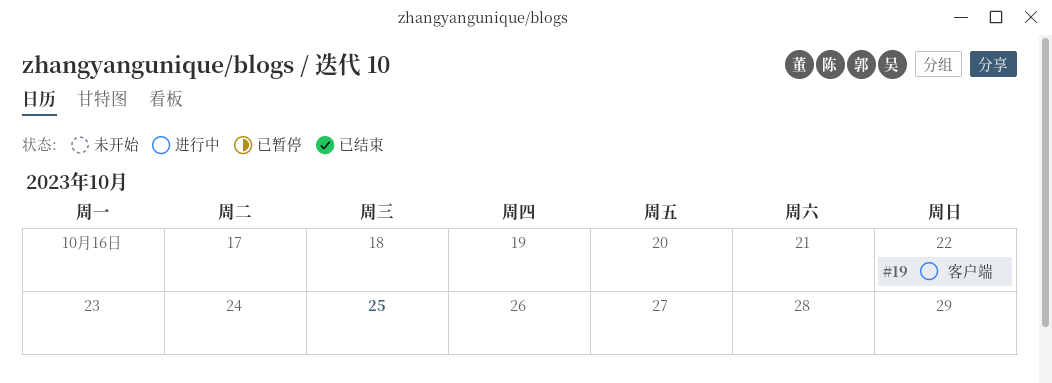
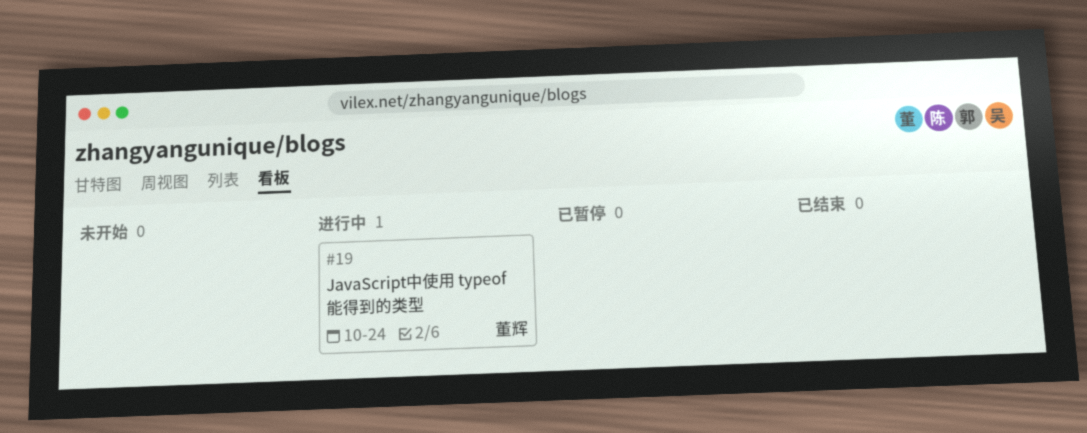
#19, due: Oct 22 -> Oct 24

